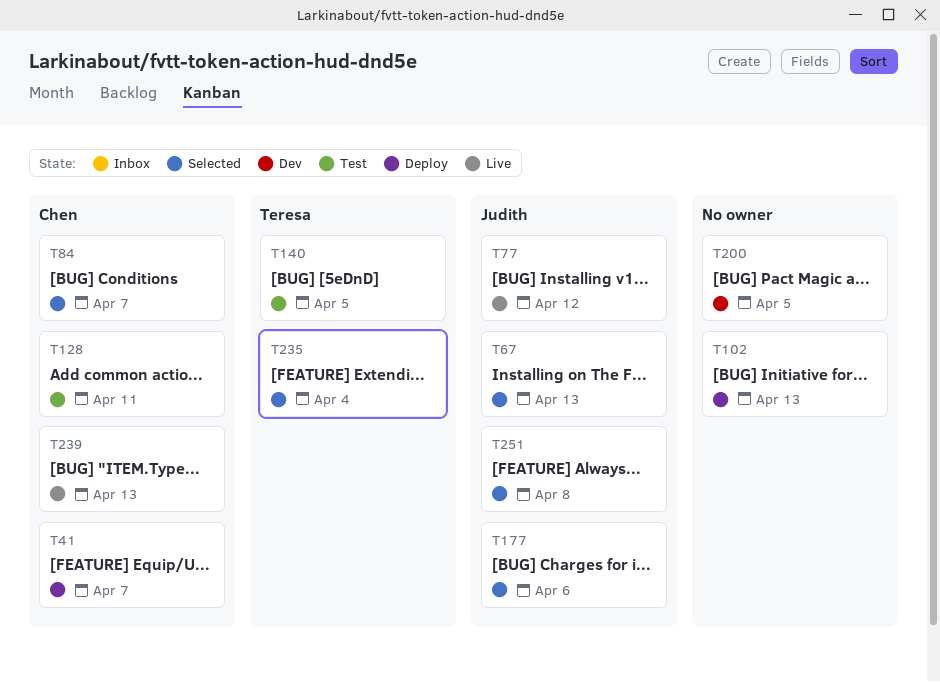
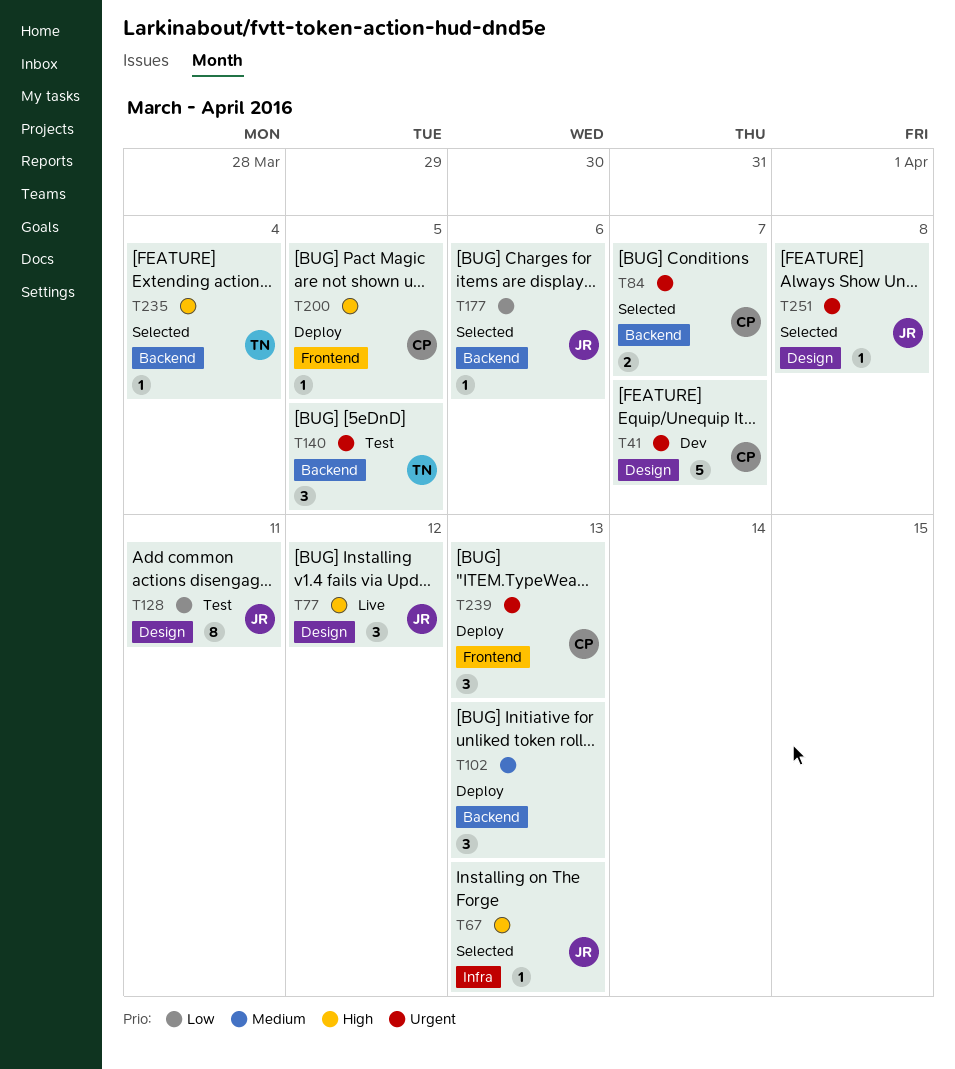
T41, status: Deploy -> Dev
T128, owner: Chen -> Judith
T200, status: Dev -> Deploy
T200, owner: none -> Chen
T239, status: Live -> Deploy

